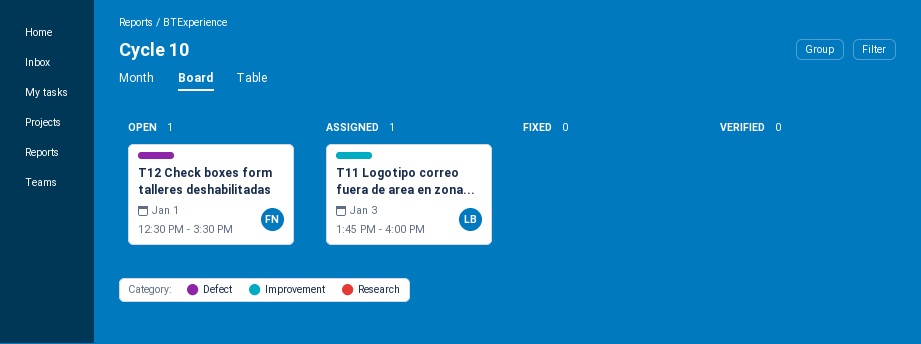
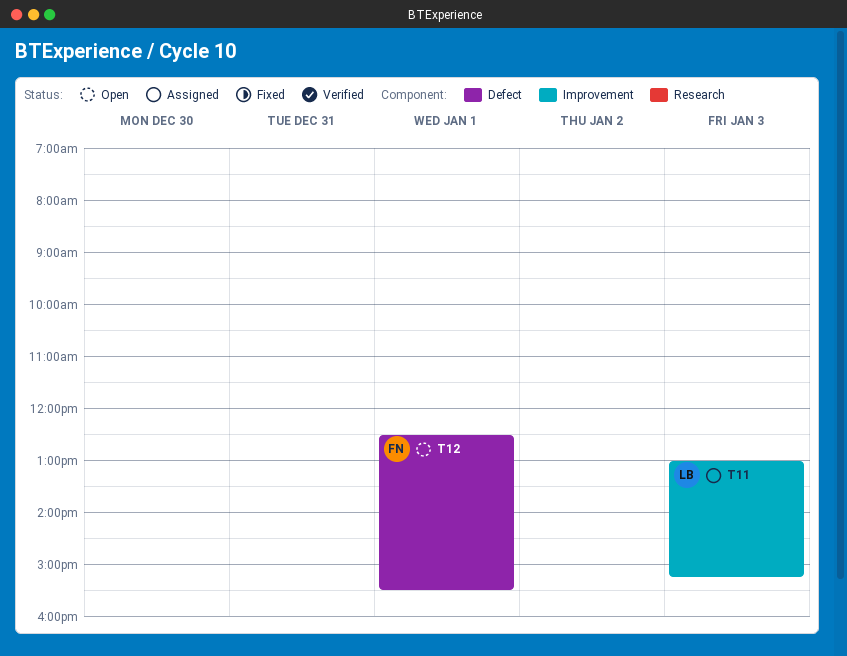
T11, begins: 13:45 -> 13:00
T11, ends: 16:00 -> 15:15

